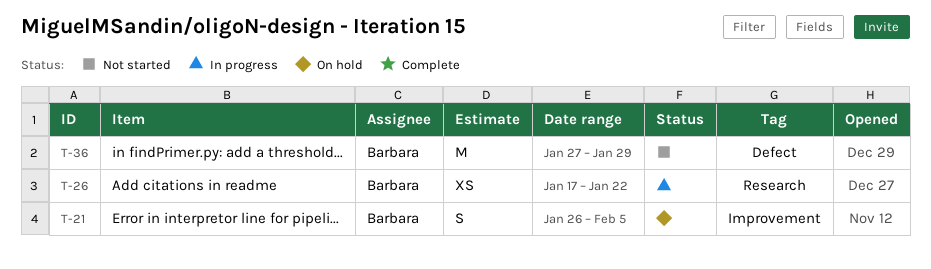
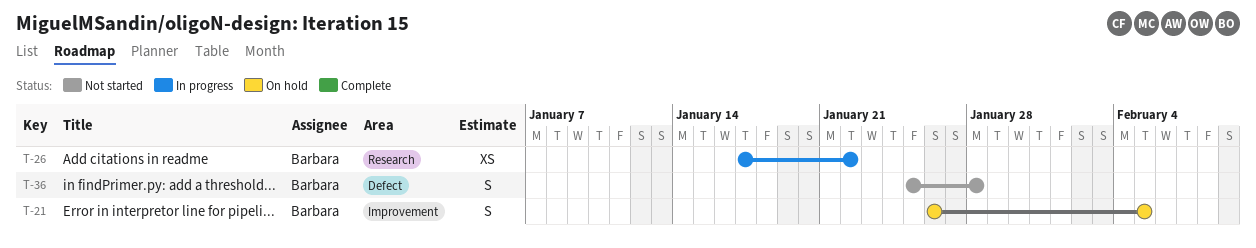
T-36, estimate: M -> S
T-36, start: Jan 27 -> Jan 25
T-36, due: Jan 29 -> Jan 28

